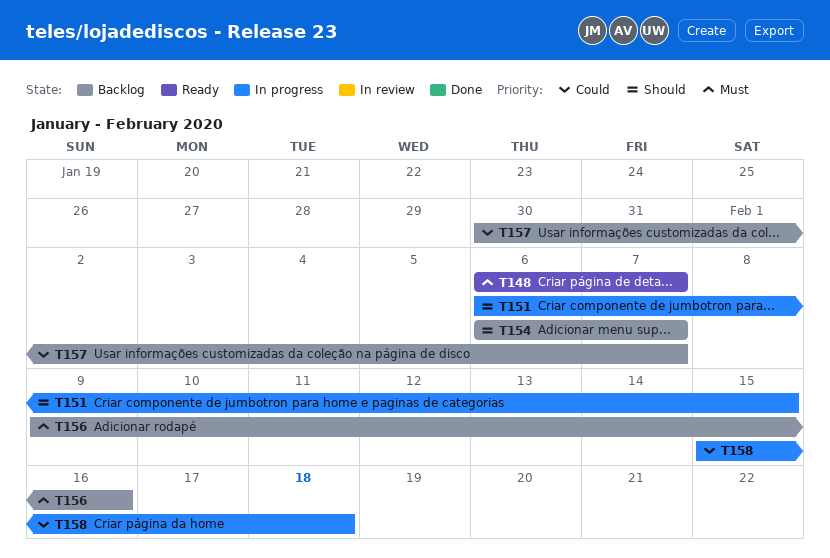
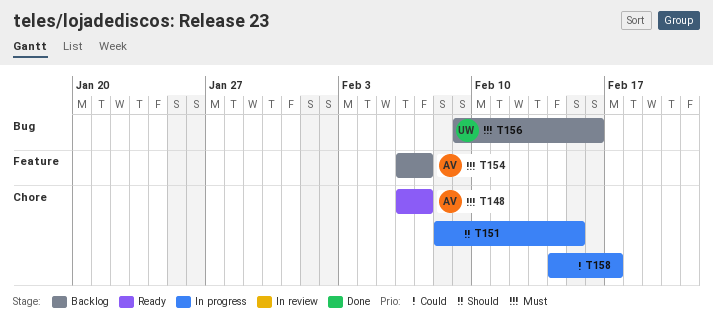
T151, start: Feb 6 -> Feb 8
T154, priority: Should -> Must
T157: present -> none
T158, start: Feb 15 -> Feb 14
T158, due: Feb 18 -> Feb 17

